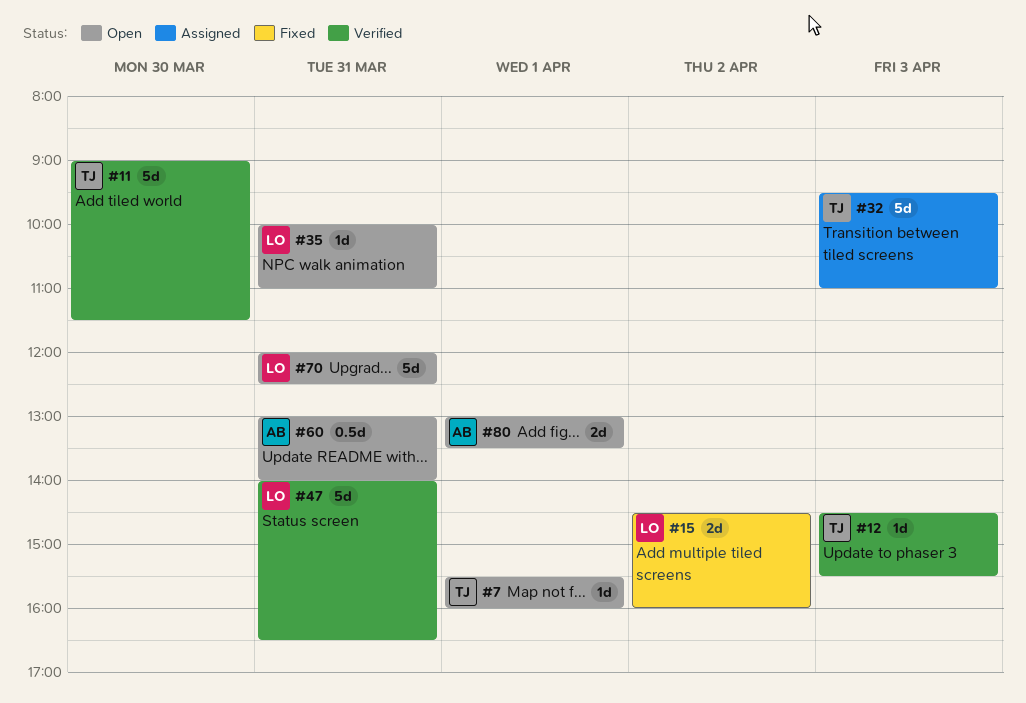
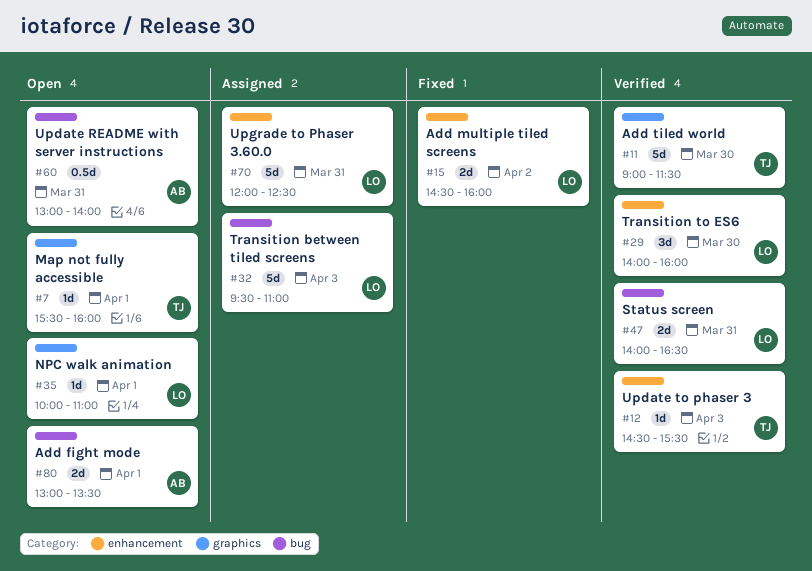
#29: none -> present
#32, owner: TJ -> LO
#35, day: Mar 31 -> Apr 1
#47, estimate: 5d -> 2d
#70, status: Open -> Assigned

